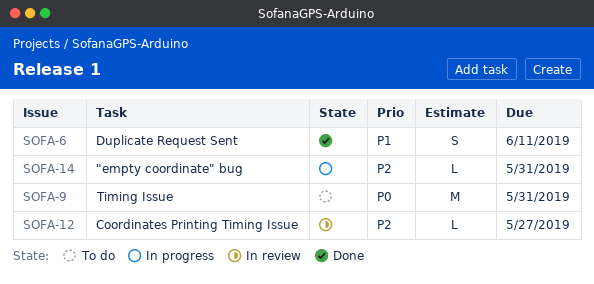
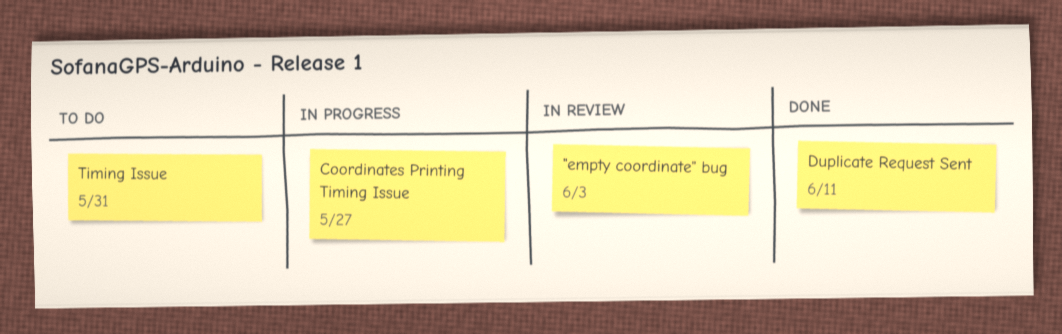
"empty coordinate" bug, status: In progress -> In review
"empty coordinate" bug, due: May 31 -> Jun 3
Coordinates Printing Timing Issue, status: In review -> In progress

